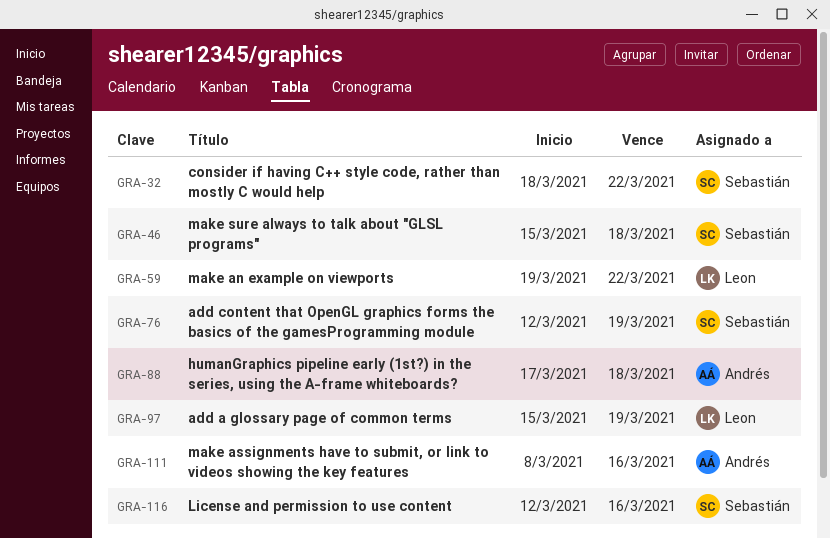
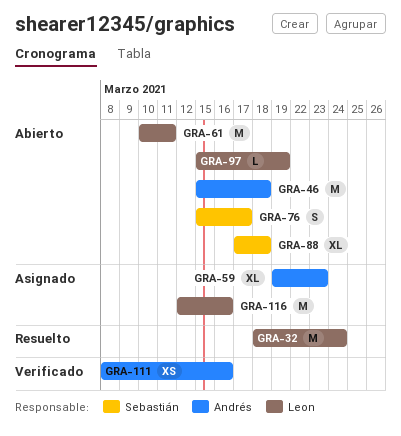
GRA-32, owner: Sebastián -> Leon
GRA-32, due: Mar 22 -> Mar 24
GRA-46, owner: Sebastián -> Andrés
GRA-59, owner: Leon -> Andrés
GRA-59, due: Mar 22 -> Mar 23
GRA-61: none -> present
GRA-76, start: Mar 12 -> Mar 15
GRA-76, due: Mar 19 -> Mar 17
GRA-88, owner: Andrés -> Sebastián
GRA-116, owner: Sebastián -> Leon

